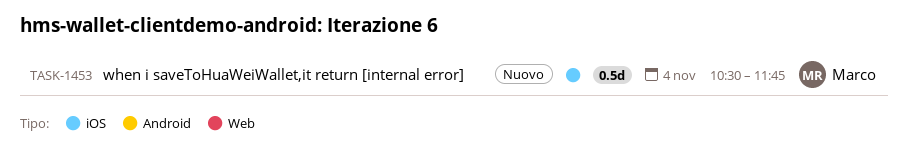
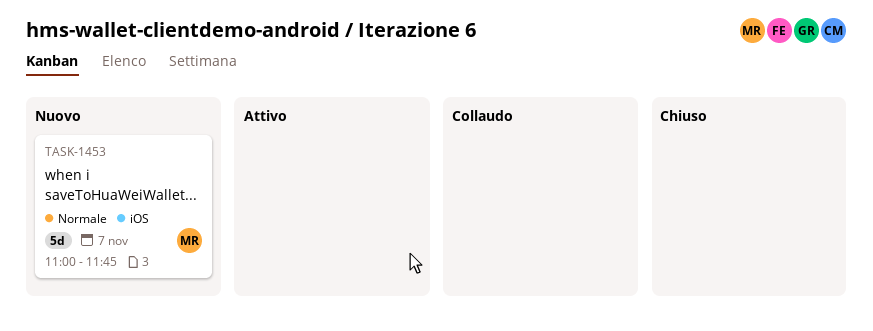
TASK-1453, estimate: 0.5d -> 5d
TASK-1453, day: Nov 4 -> Nov 7
TASK-1453, begins: 10:30 -> 11:00

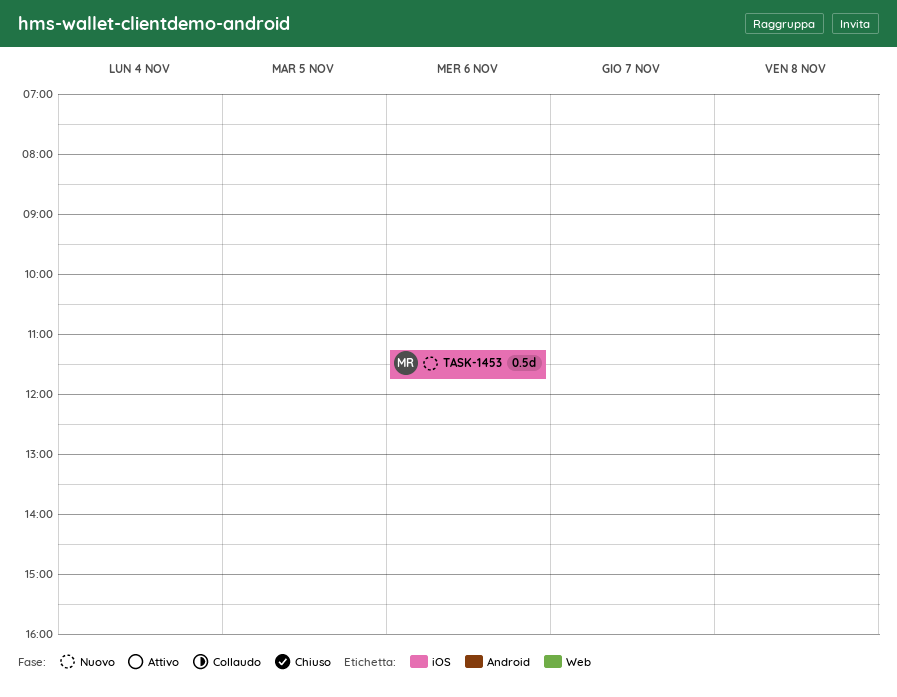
TASK-1453, estimate: 5d -> 0.5d
TASK-1453, day: Nov 7 -> Nov 6
TASK-1453, begins: 11:00 -> 11:15

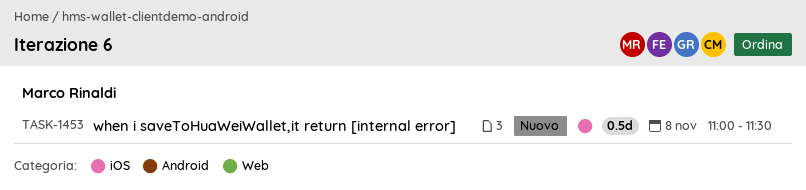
TASK-1453, day: Nov 6 -> Nov 8
TASK-1453, begins: 11:15 -> 11:00
TASK-1453, ends: 11:45 -> 11:30

